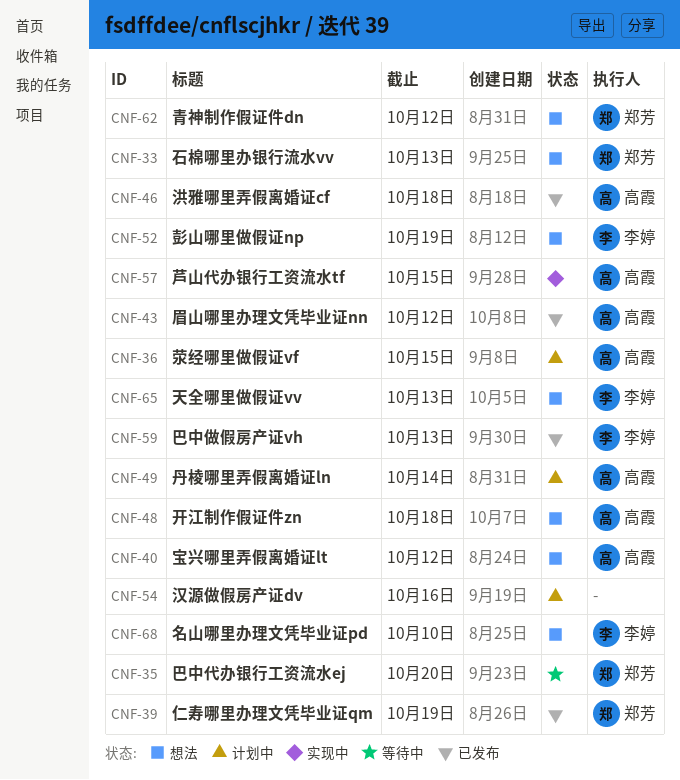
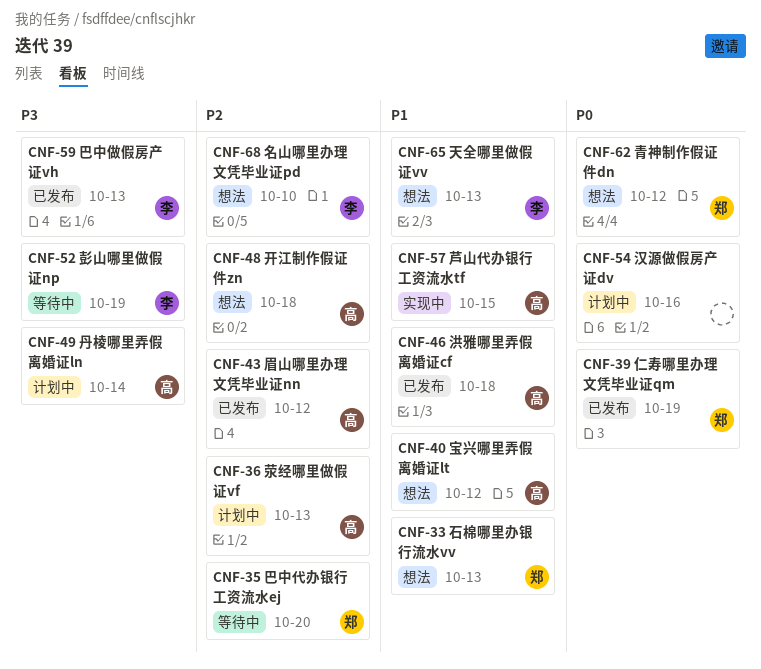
CNF-36, due: Oct 15 -> Oct 13
CNF-52, status: 想法 -> 等待中

